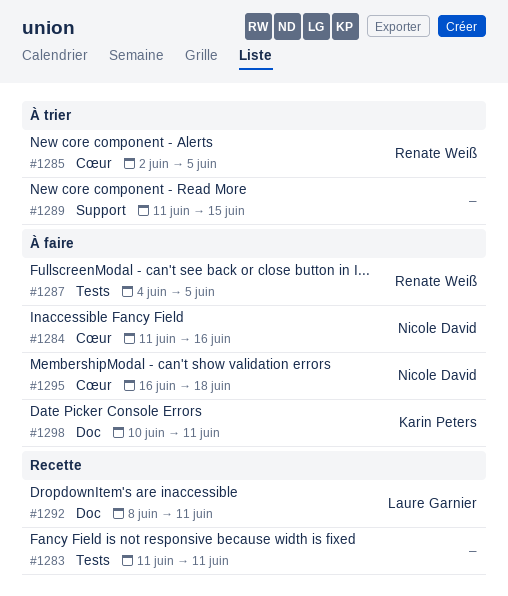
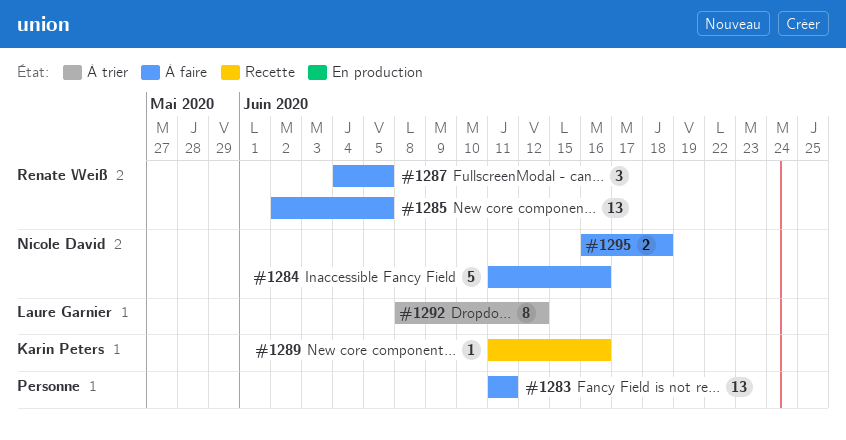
#1283, status: Recette -> À faire
#1285, status: À trier -> À faire
#1289, status: À trier -> Recette
#1289, owner: none -> Karin Peters
#1289, due: Jun 15 -> Jun 16
#1292, status: Recette -> À trier
#1292, due: Jun 11 -> Jun 12
#1298: present -> none

